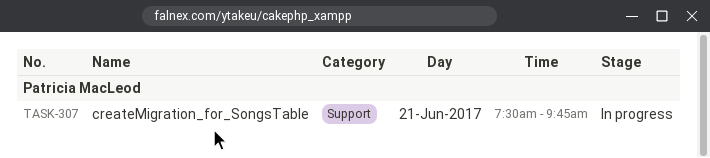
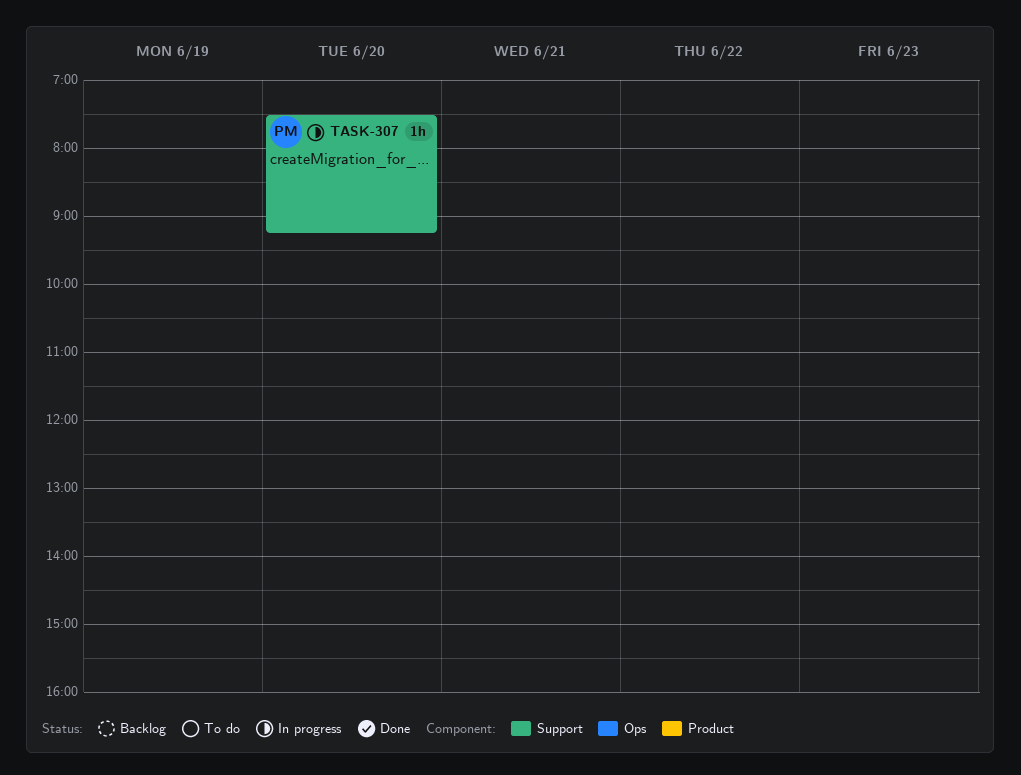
TASK-307, day: Jun 21 -> Jun 20
TASK-307, ends: 09:45 -> 09:15

